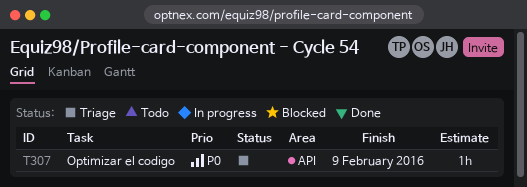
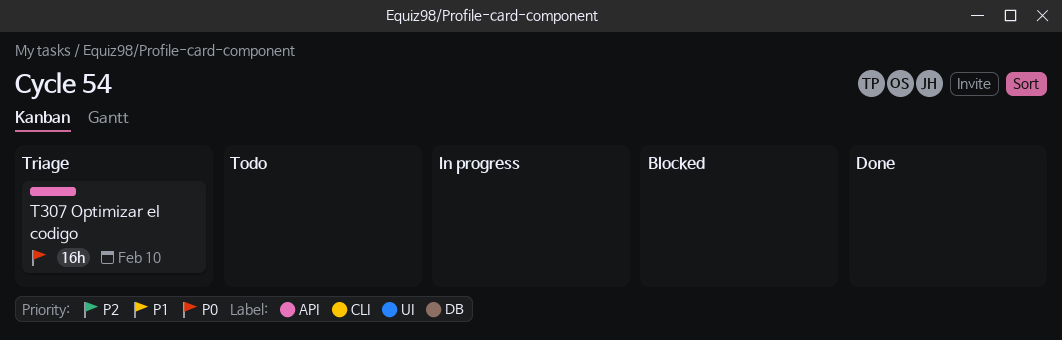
T307, estimate: 1h -> 16h
T307, due: Feb 9 -> Feb 10

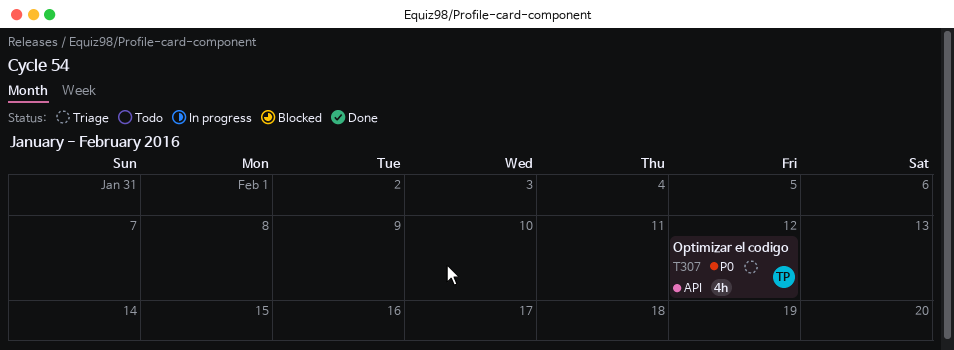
T307, estimate: 16h -> 4h
T307, due: Feb 10 -> Feb 12

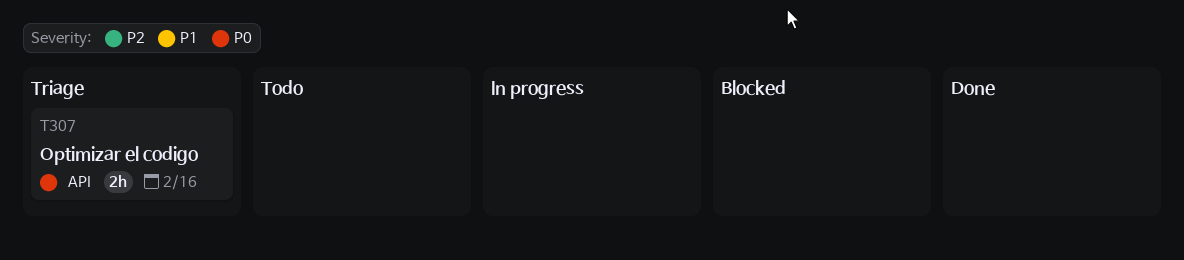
T307, estimate: 4h -> 2h
T307, due: Feb 12 -> Feb 16

